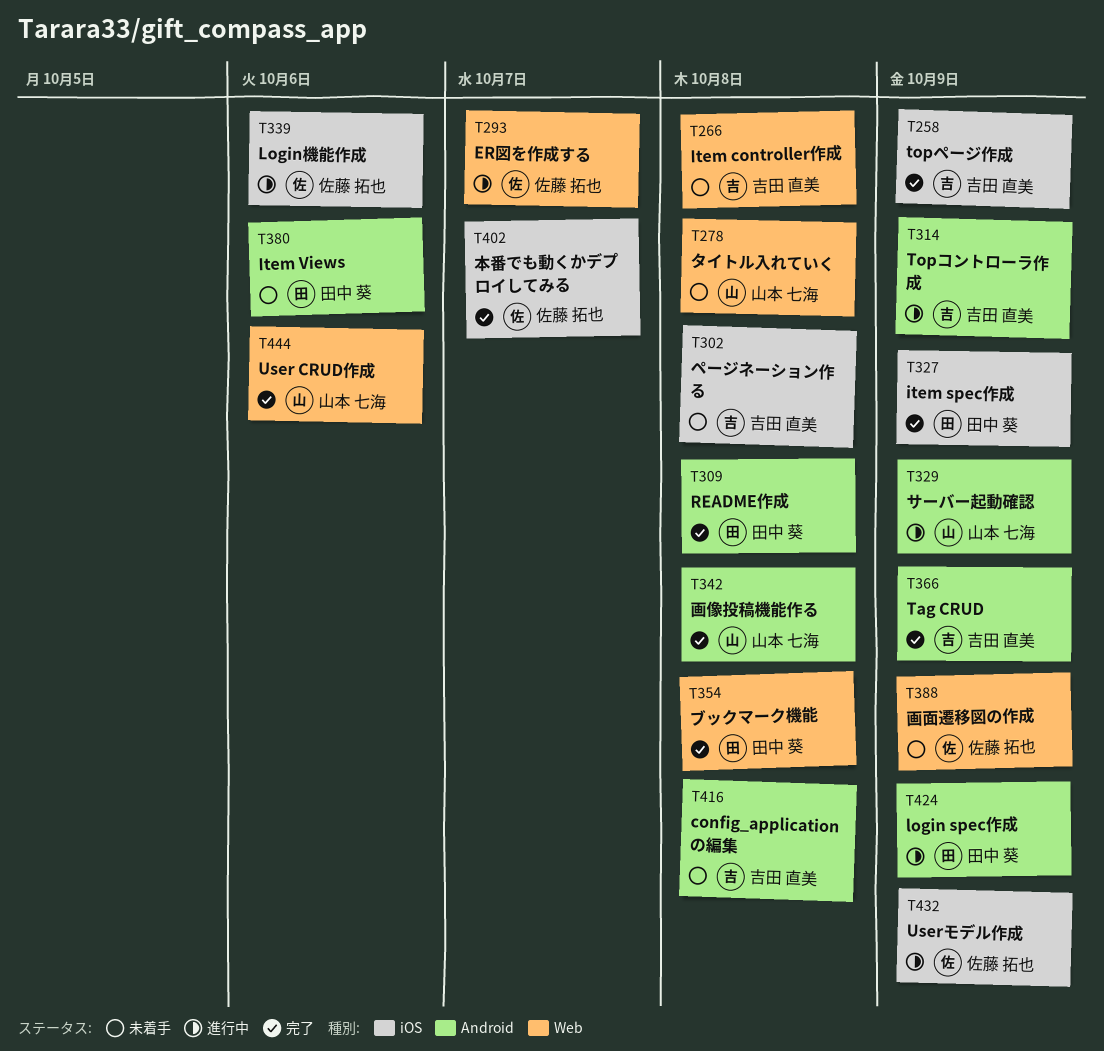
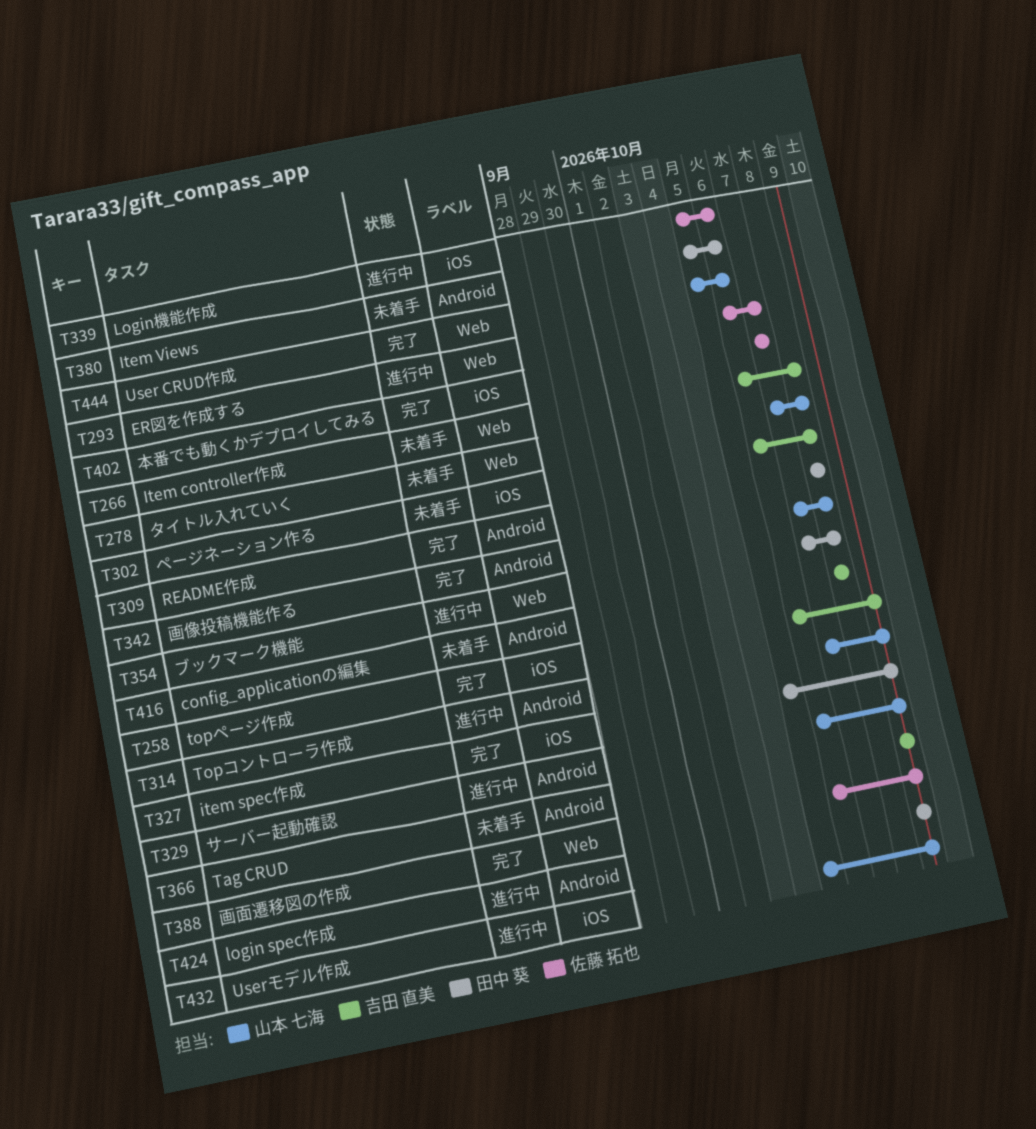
T314, owner: 吉田 直美 -> 山本 七海
T354, status: 完了 -> 進行中
T366, status: 完了 -> 未着手
T388, status: 未着手 -> 完了
T432, owner: 佐藤 拓也 -> 山本 七海

